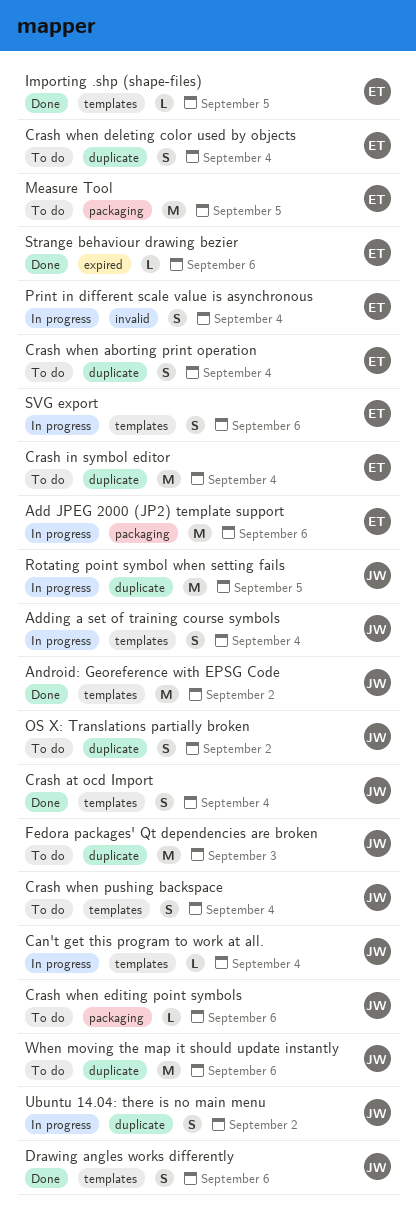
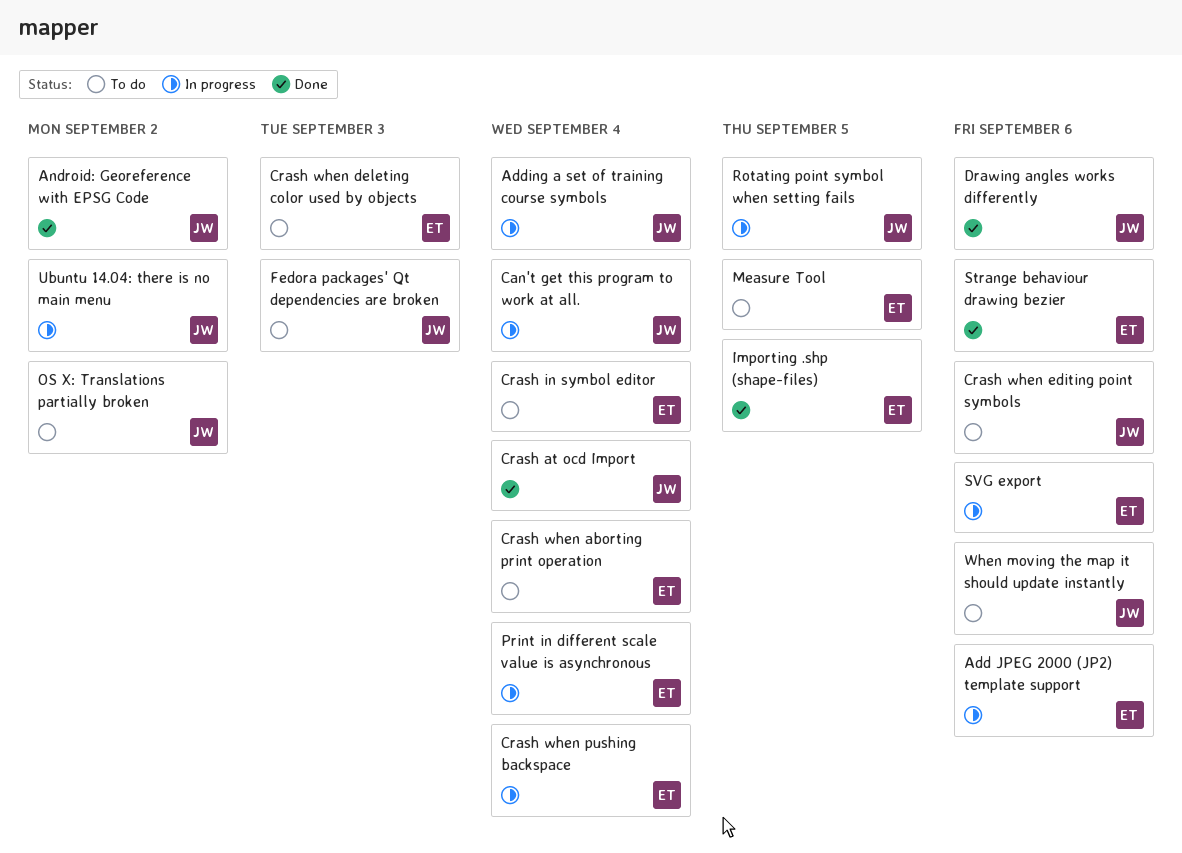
Crash when deleting color used by objects, due: Sep 4 -> Sep 3
Crash when pushing backspace, status: To do -> In progress
Crash when pushing backspace, owner: JW -> ET

